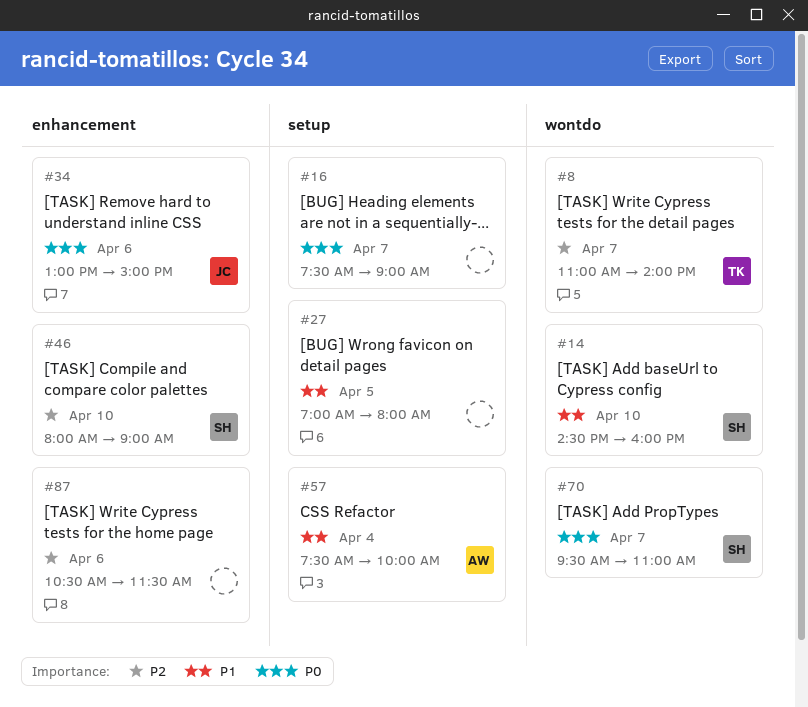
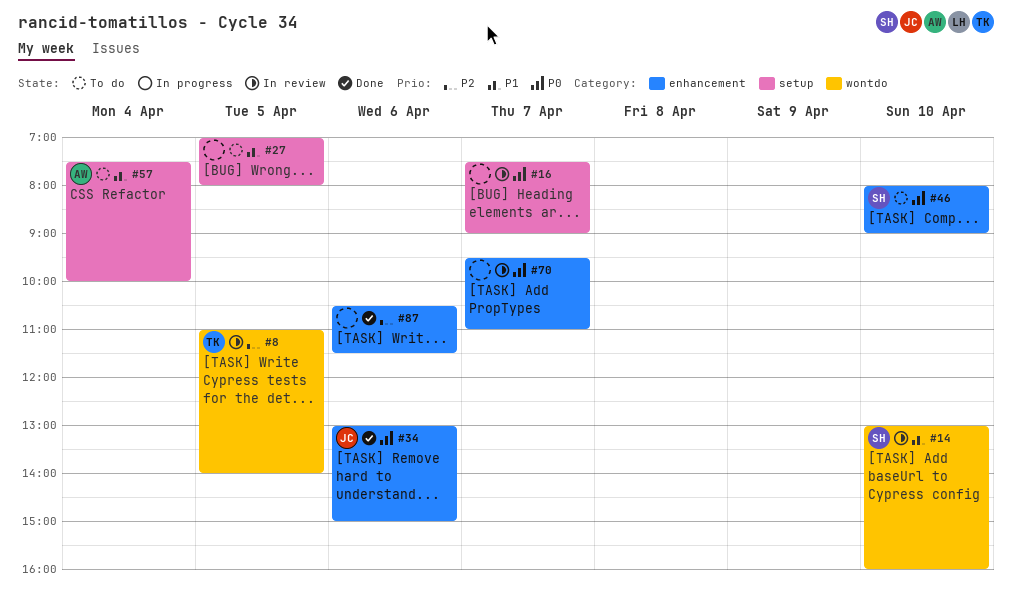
#8, day: Apr 7 -> Apr 5
#14, begins: 14:30 -> 13:00
#46, priority: P2 -> P0
#70, owner: SH -> none
#70, label: wontdo -> enhancement

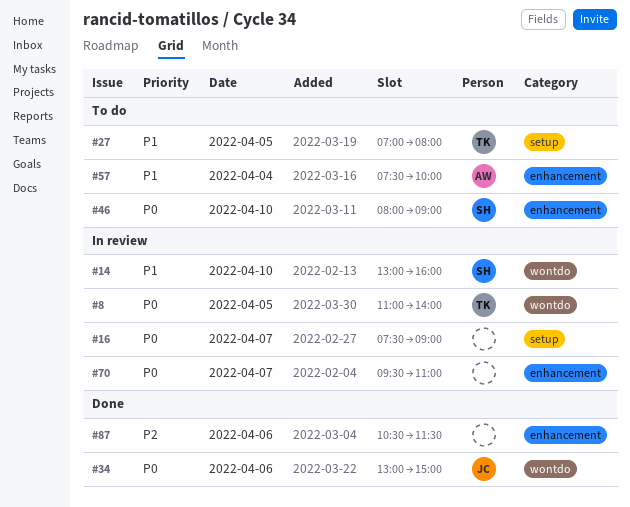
#8, priority: P2 -> P0
#27, owner: none -> TK
#34, label: enhancement -> wontdo
#57, label: setup -> enhancement

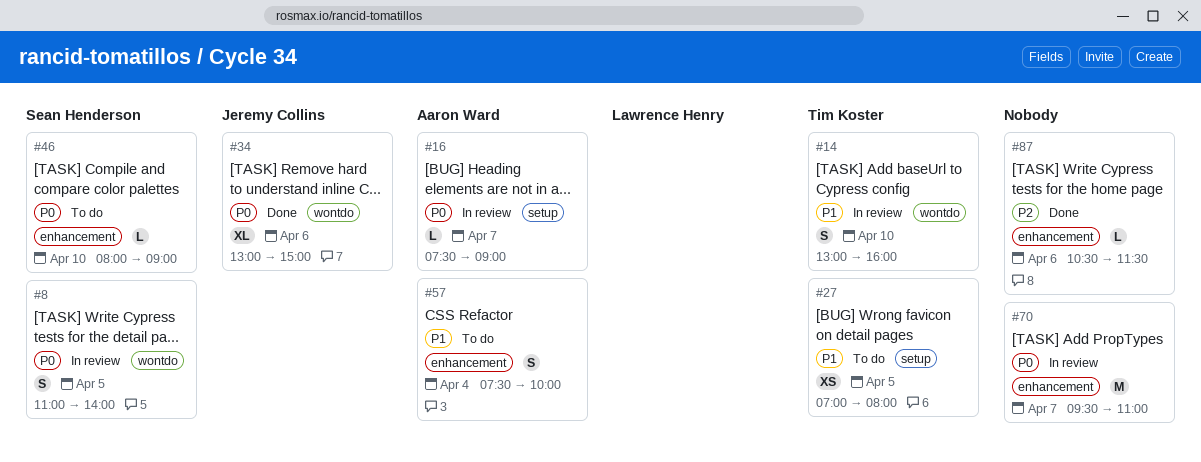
#8, owner: Tim Koster -> Sean Henderson
#14, owner: Sean Henderson -> Tim Koster
#16, owner: none -> Aaron Ward

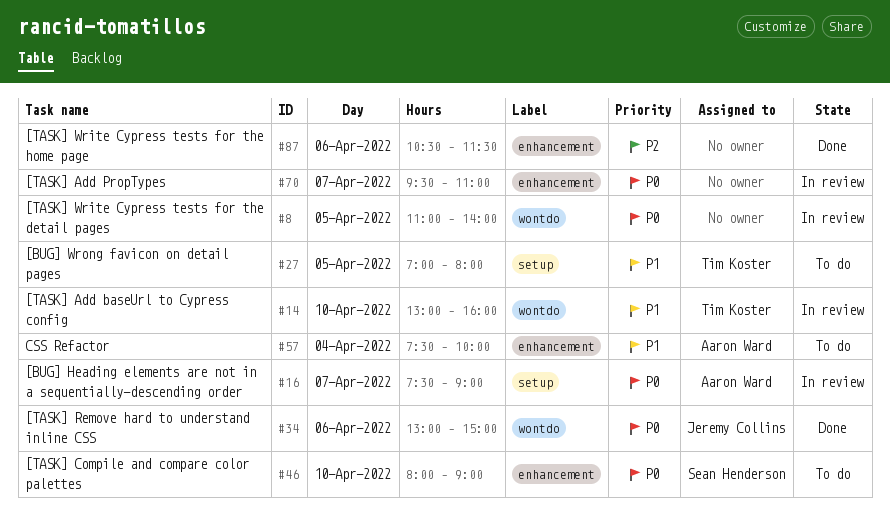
#8, owner: Sean Henderson -> none

